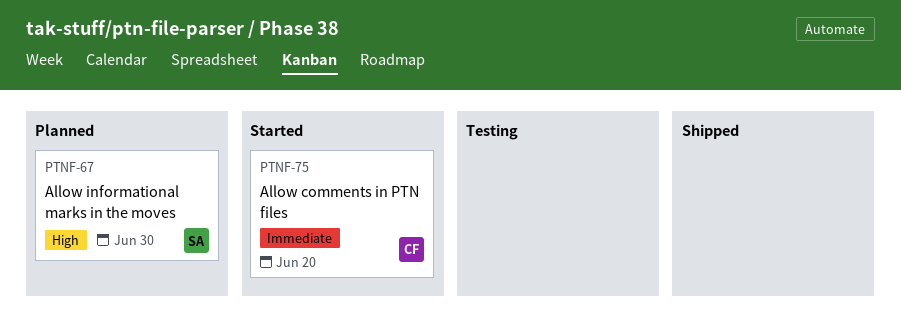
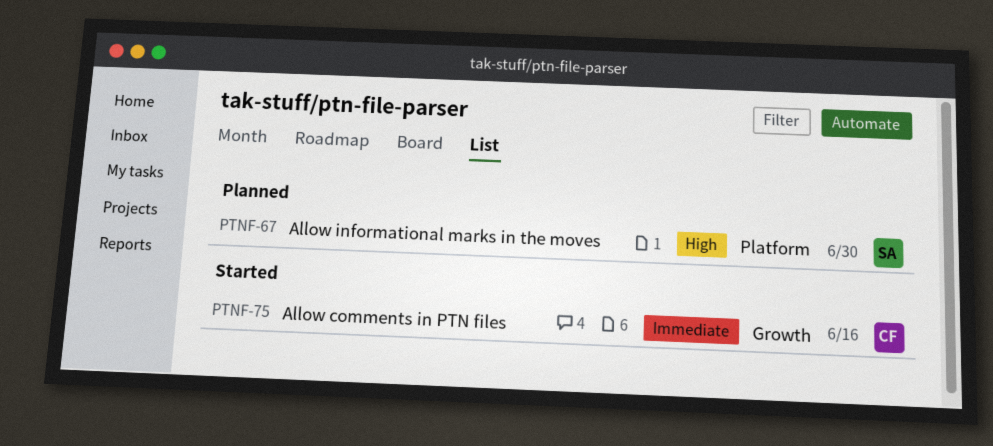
PTNF-75, due: Jun 20 -> Jun 16

